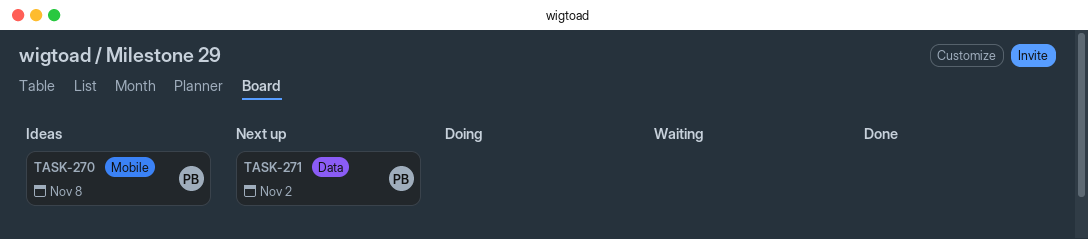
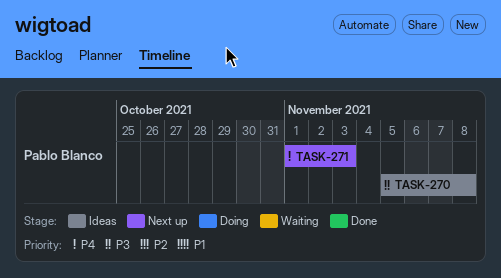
TASK-271, due: Nov 2 -> Nov 3

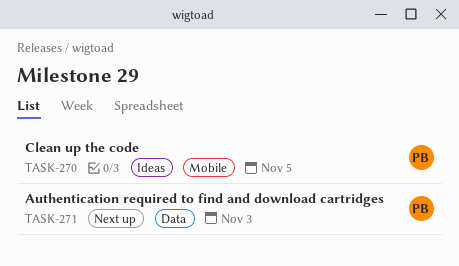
TASK-270, due: Nov 8 -> Nov 5

